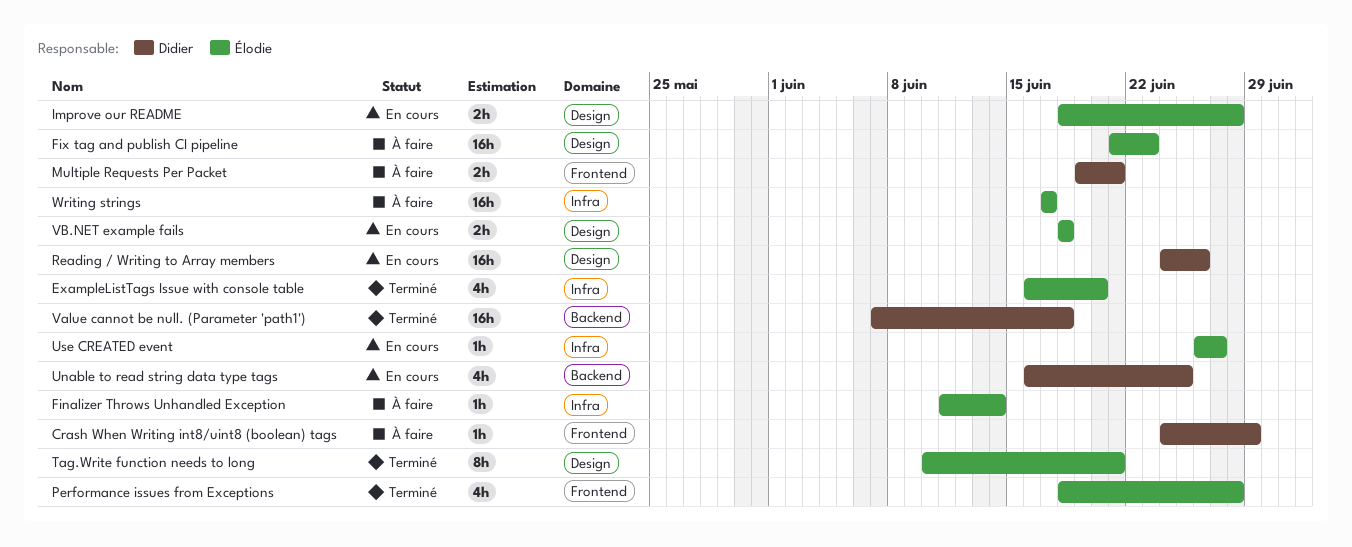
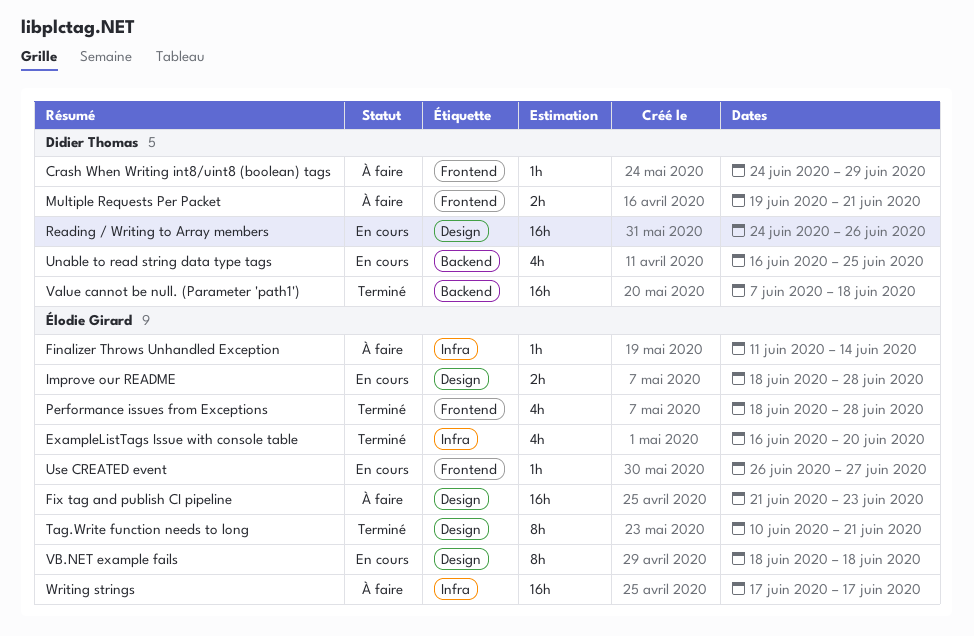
Use CREATED event, label: Infra -> Frontend
VB.NET example fails, estimate: 2h -> 8h

